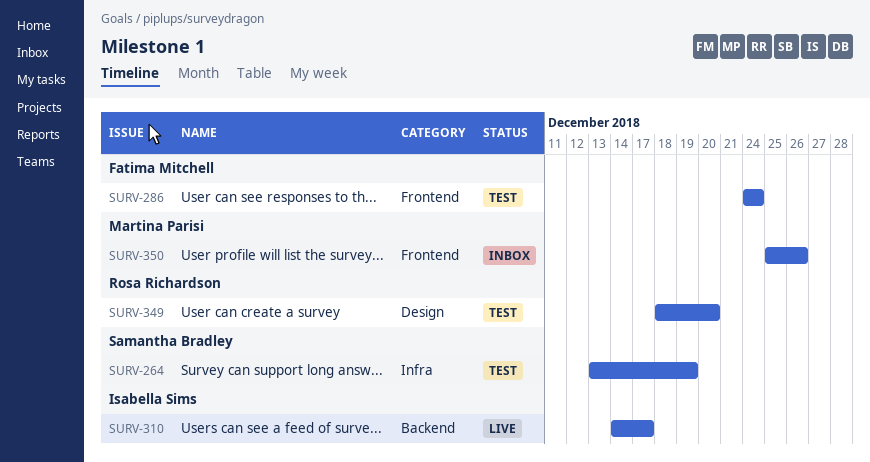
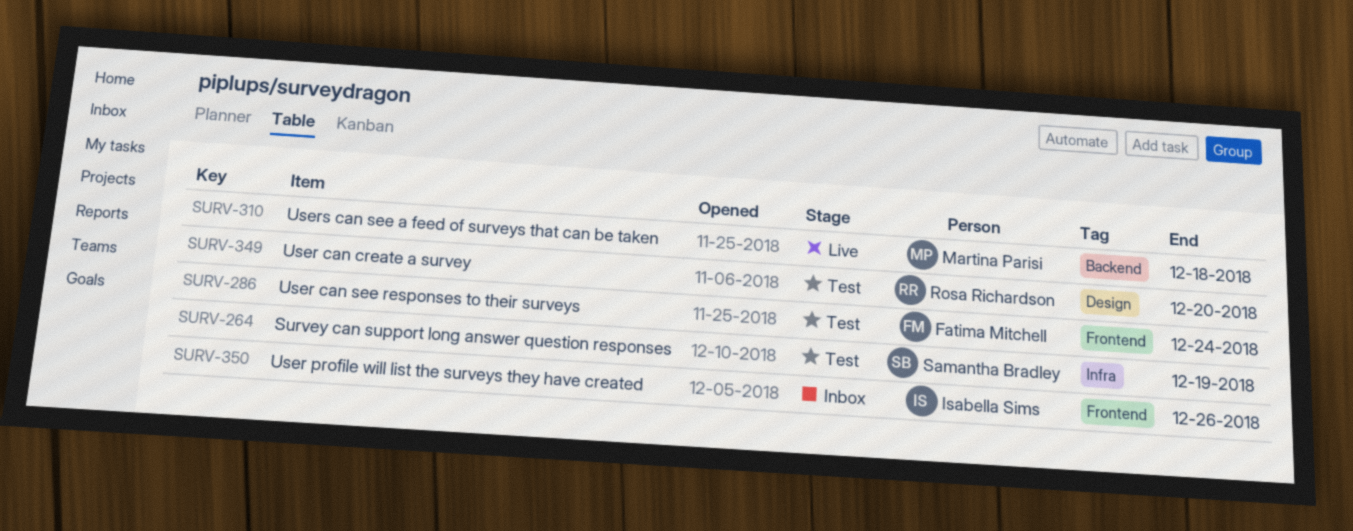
SURV-310, owner: Isabella Sims -> Martina Parisi
SURV-310, due: Dec 17 -> Dec 18
SURV-350, owner: Martina Parisi -> Isabella Sims

